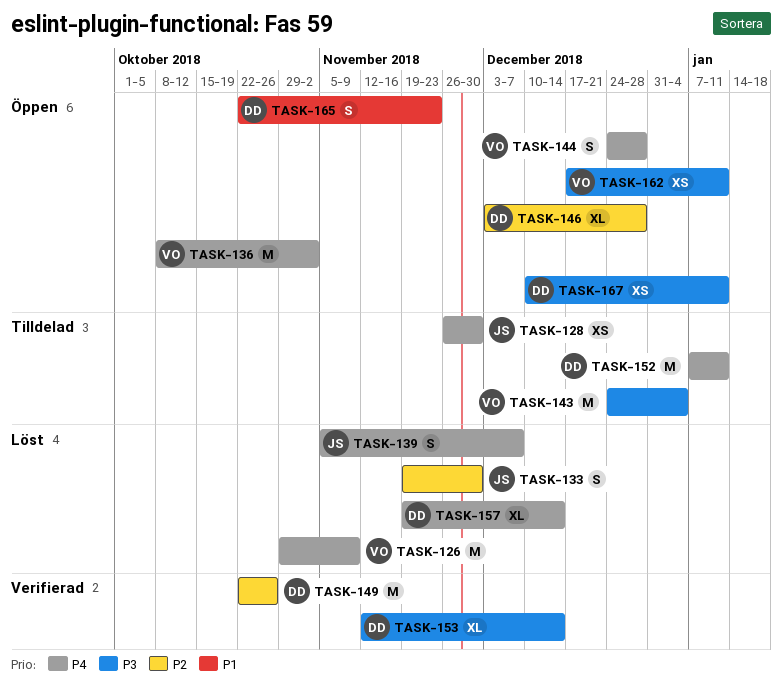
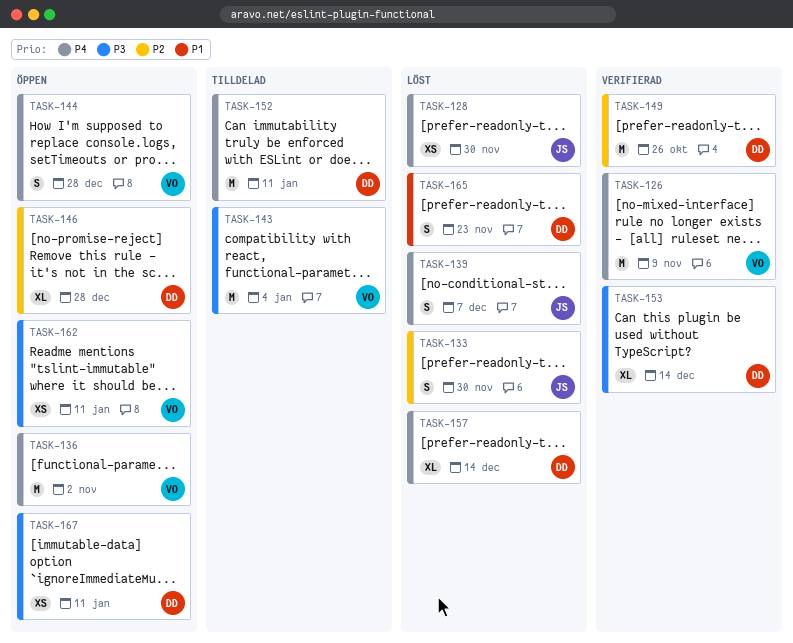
TASK-126, status: Löst -> Verifierad
TASK-128, status: Tilldelad -> Löst
TASK-165, status: Öppen -> Löst

